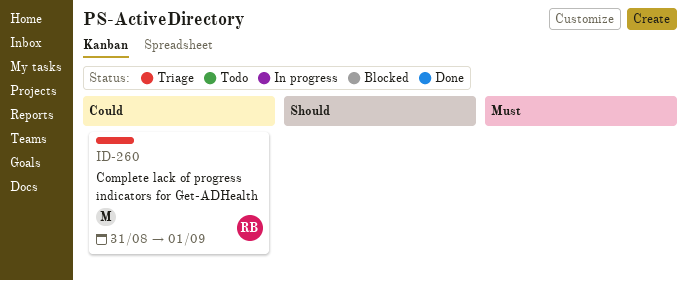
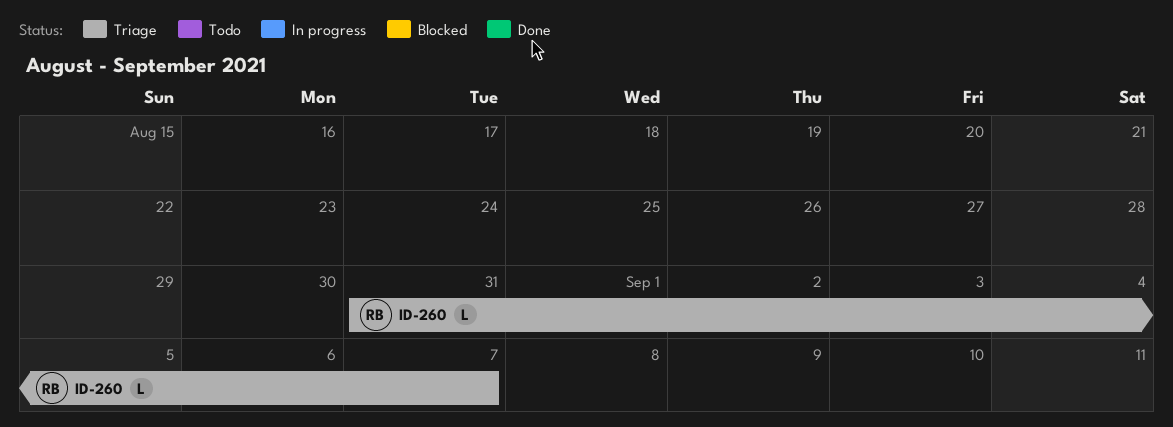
ID-260, estimate: M -> L
ID-260, due: Sep 1 -> Sep 7

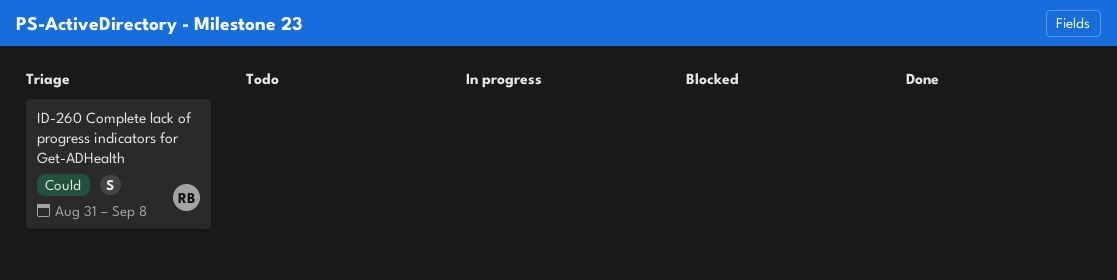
ID-260, estimate: L -> S
ID-260, due: Sep 7 -> Sep 8

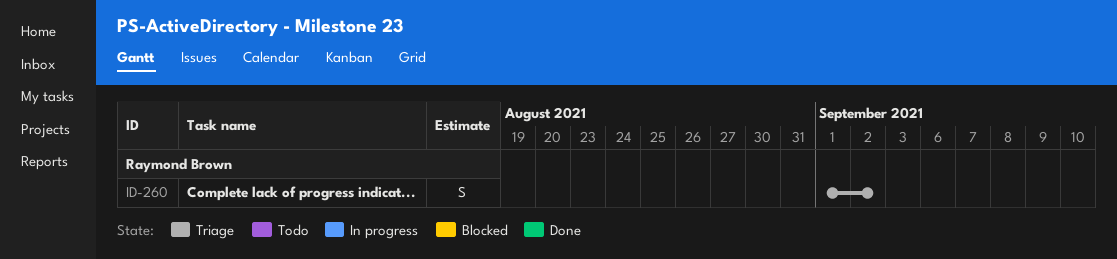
ID-260, start: Aug 31 -> Sep 1
ID-260, due: Sep 8 -> Sep 2

